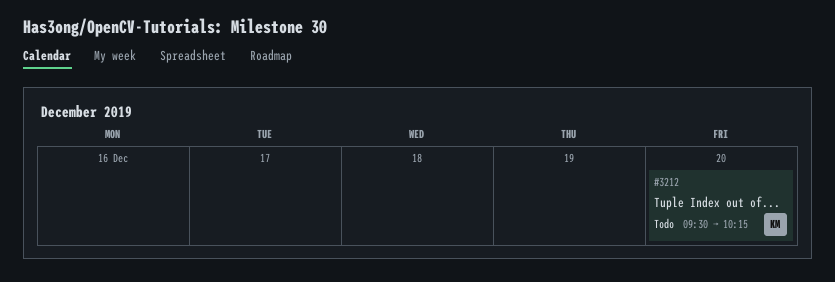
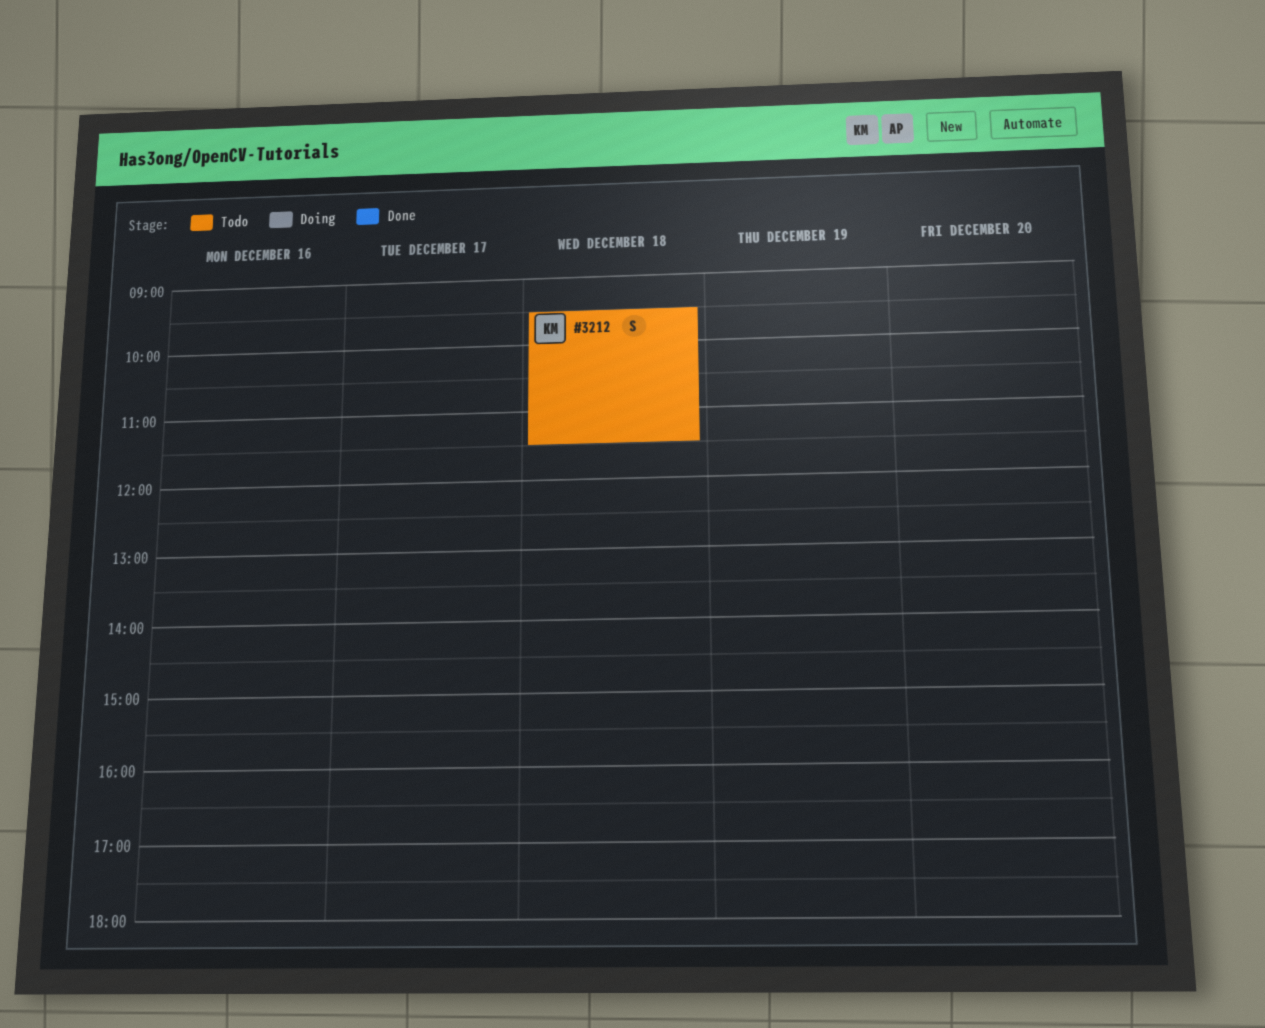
#3212, day: Dec 20 -> Dec 18
#3212, ends: 10:15 -> 11:30

